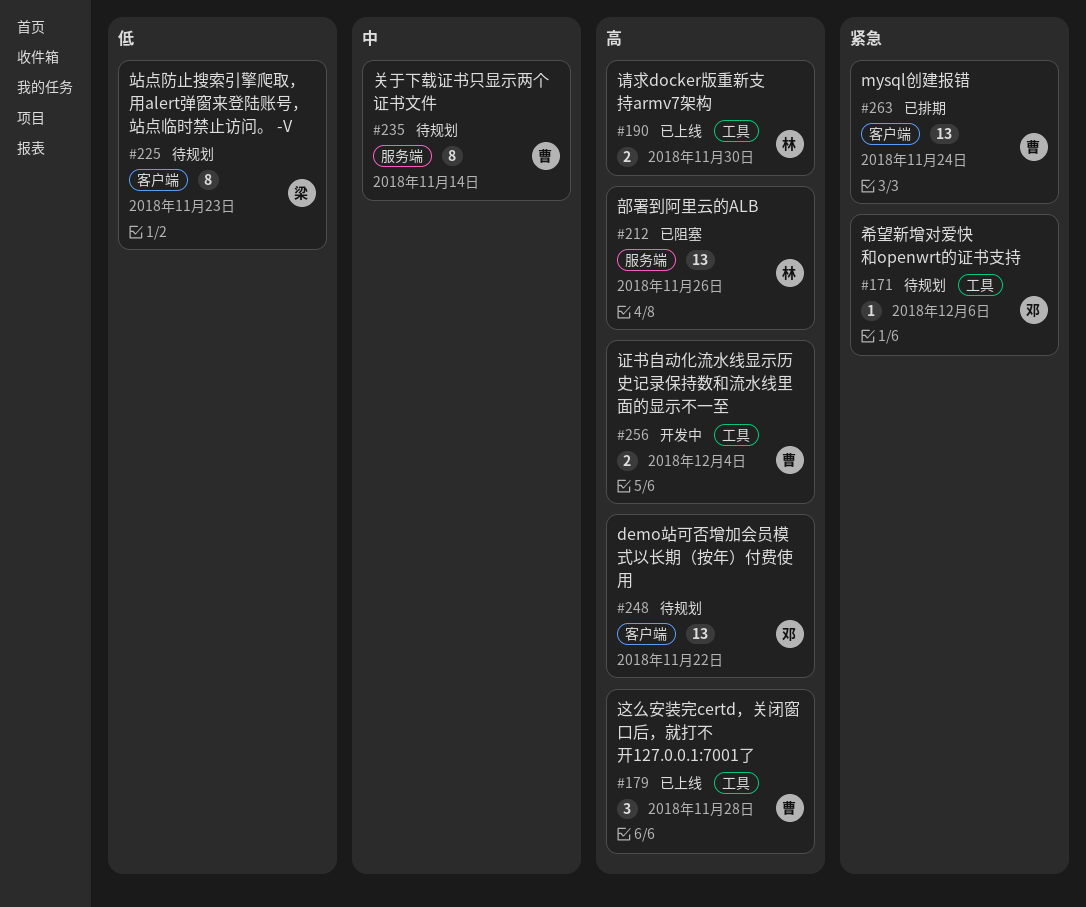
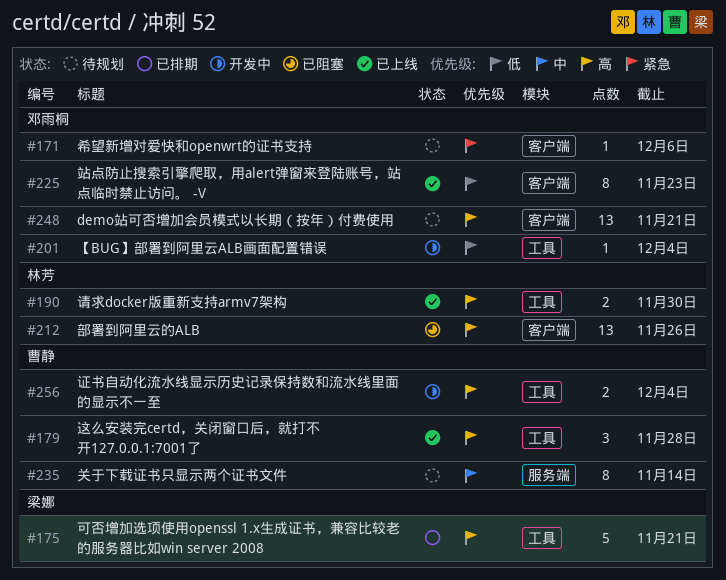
#171, label: 工具 -> 客户端
#175: none -> present
#201: none -> present
#212, label: 服务端 -> 客户端
#225, status: 待规划 -> 已上线
#225, owner: 梁娜 -> 邓雨桐
#248, due: Nov 22 -> Nov 21
#263: present -> none

